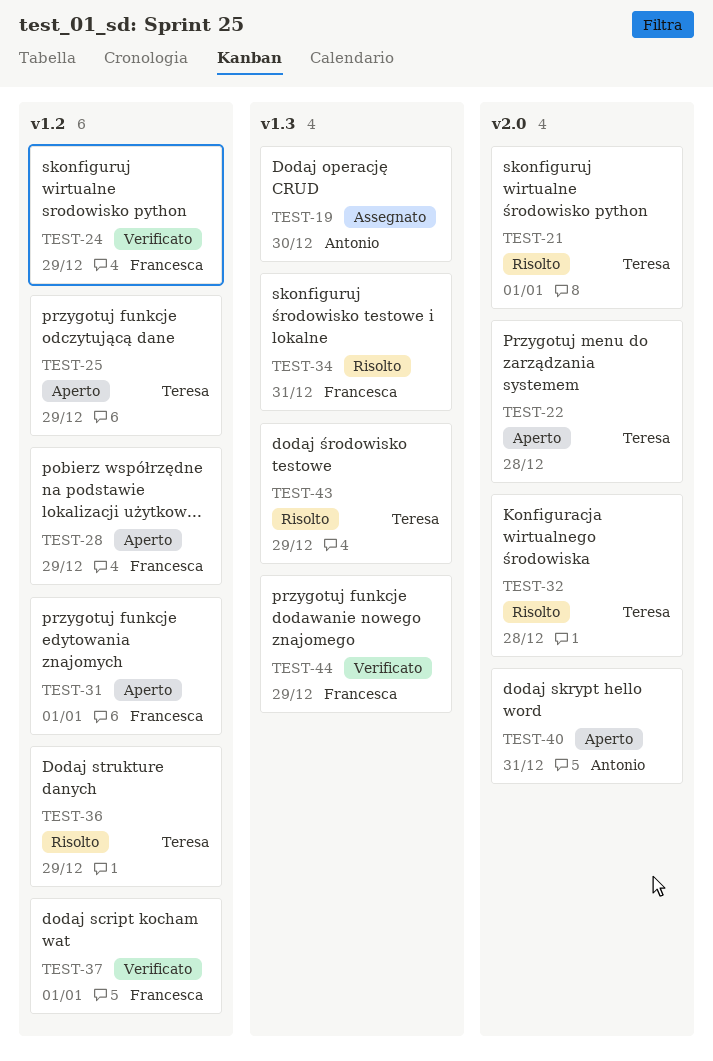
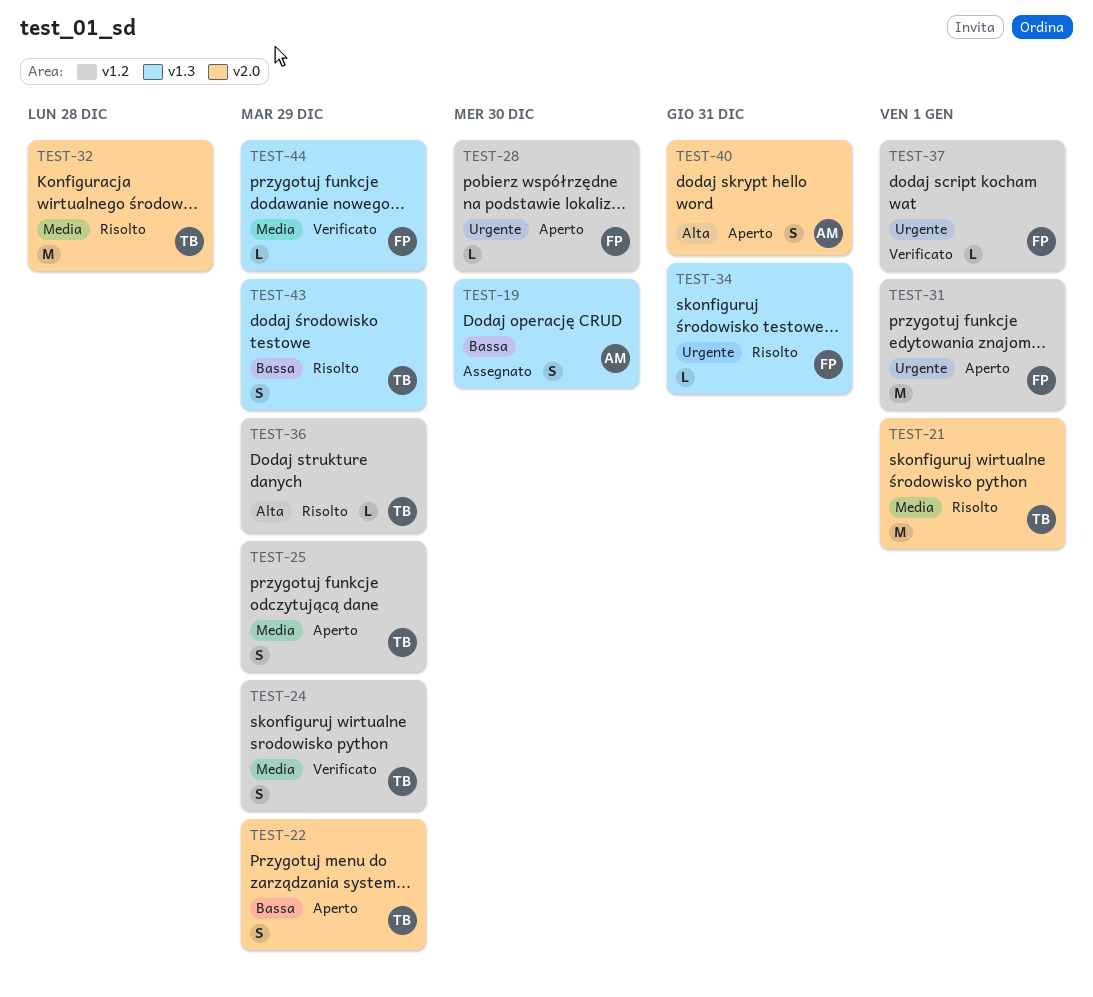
TEST-22, due: Dec 28 -> Dec 29
TEST-24, owner: Francesca -> Teresa
TEST-28, due: Dec 29 -> Dec 30

